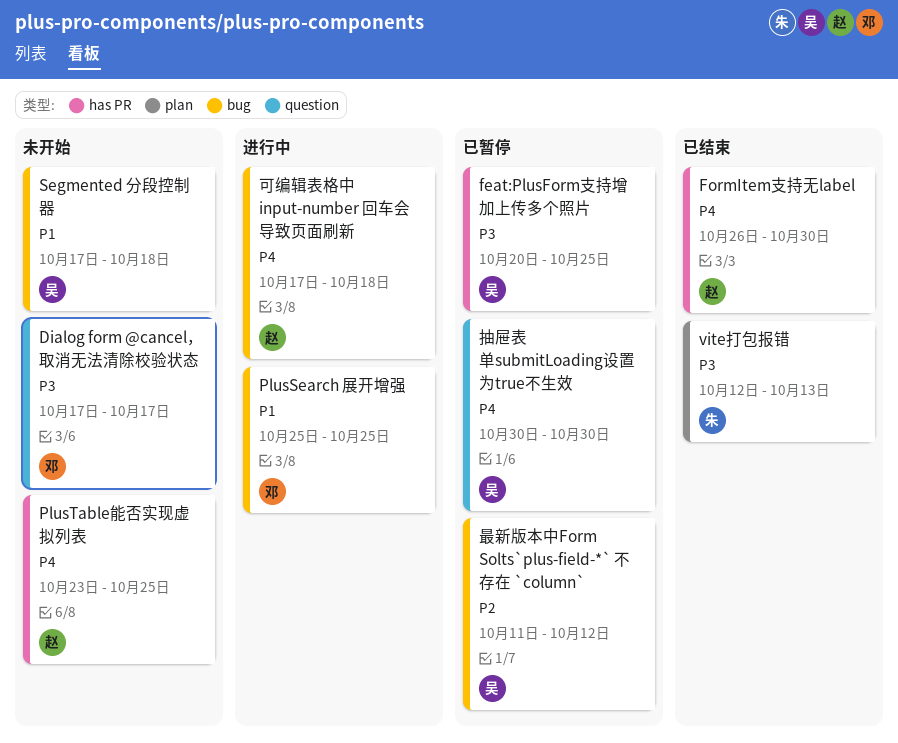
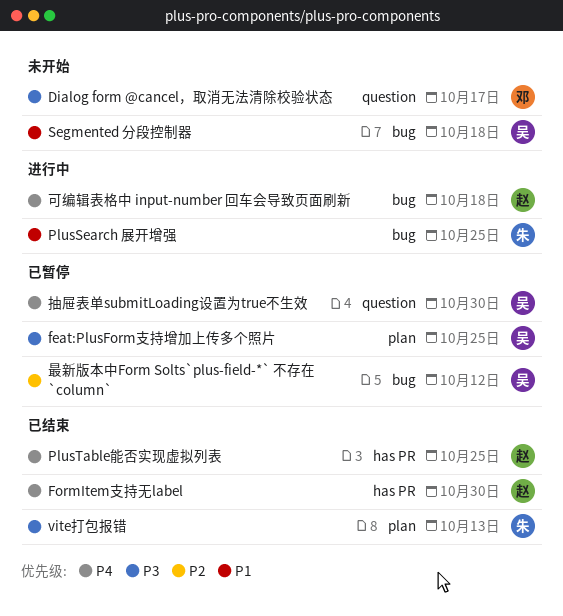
feat:PlusForm支持增加上传多个照片, label: has PR -> plan
PlusSearch 展开增强, owner: 邓 -> 朱
PlusTable能否实现虚拟列表, status: 未开始 -> 已结束

